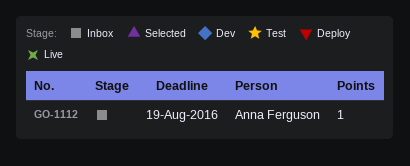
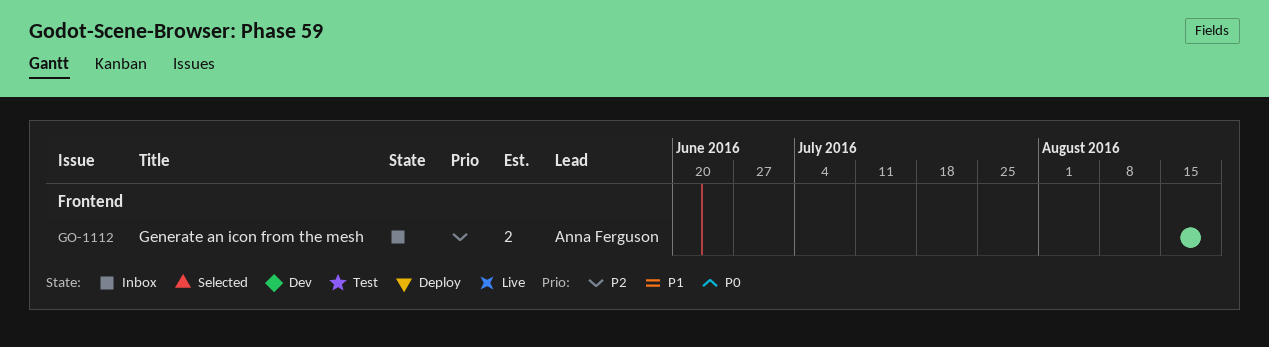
GO-1112, estimate: 1 -> 2

